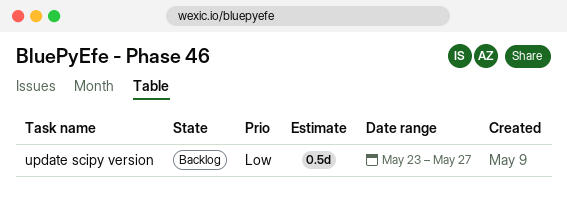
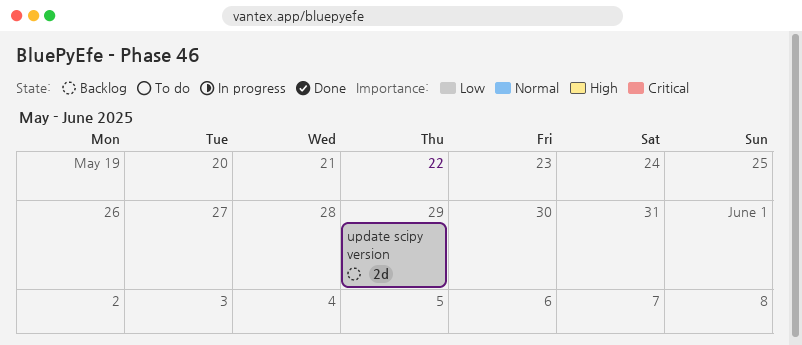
update scipy version, estimate: 0.5d -> 2d
update scipy version, due: May 27 -> May 29

